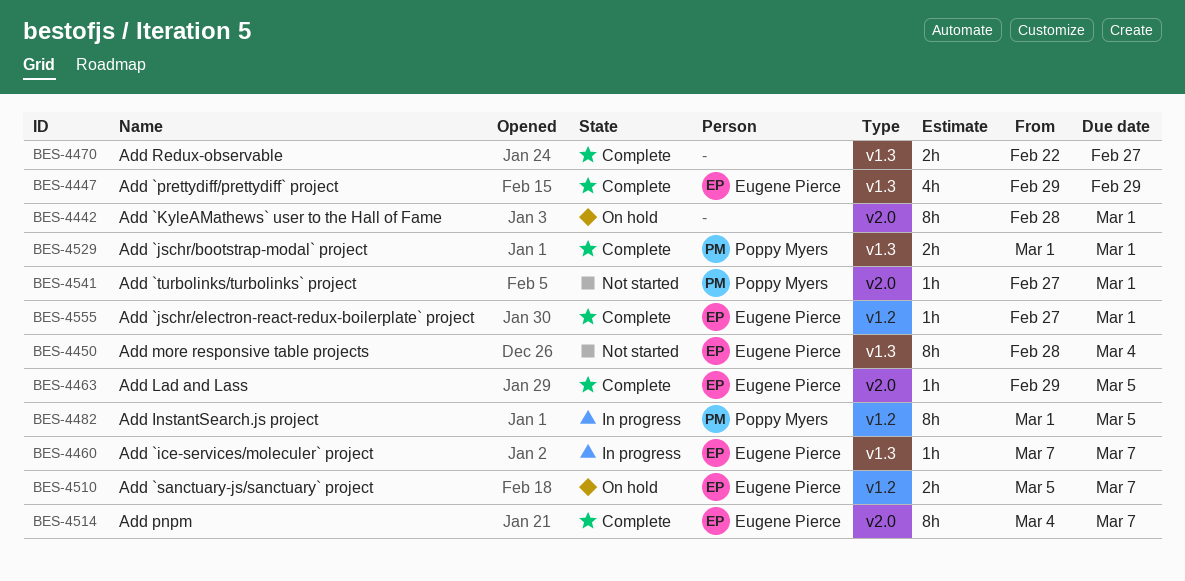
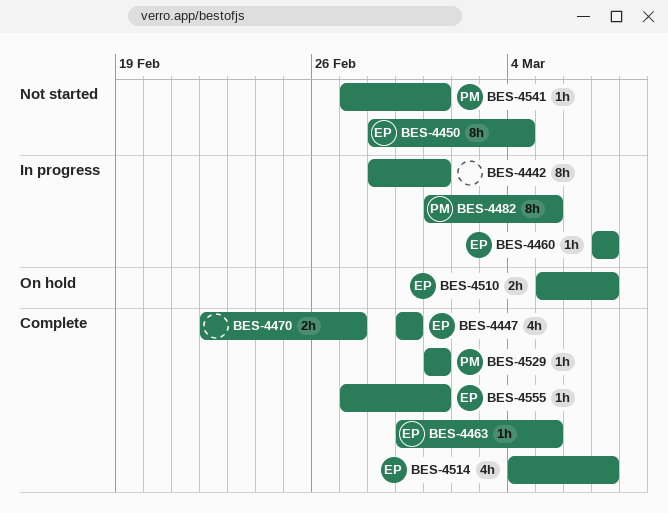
BES-4442, status: On hold -> In progress
BES-4514, estimate: 8h -> 4h
BES-4529, estimate: 2h -> 1h

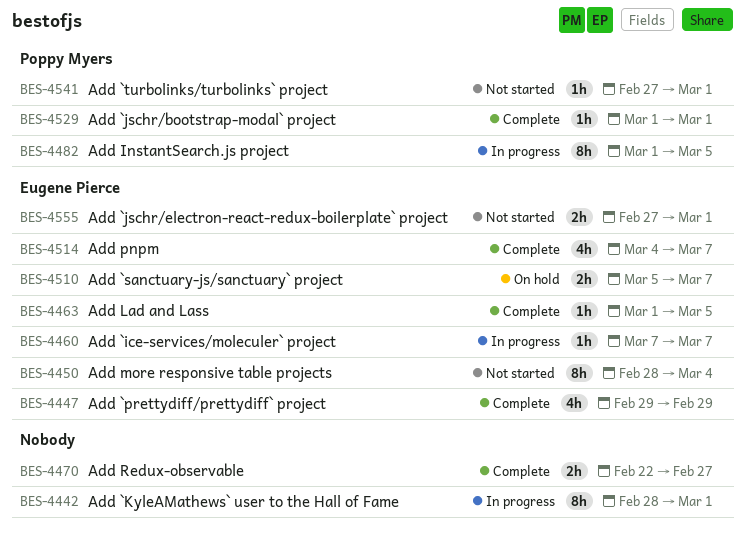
BES-4463, start: Feb 29 -> Mar 1
BES-4555, status: Complete -> Not started
BES-4555, estimate: 1h -> 2h

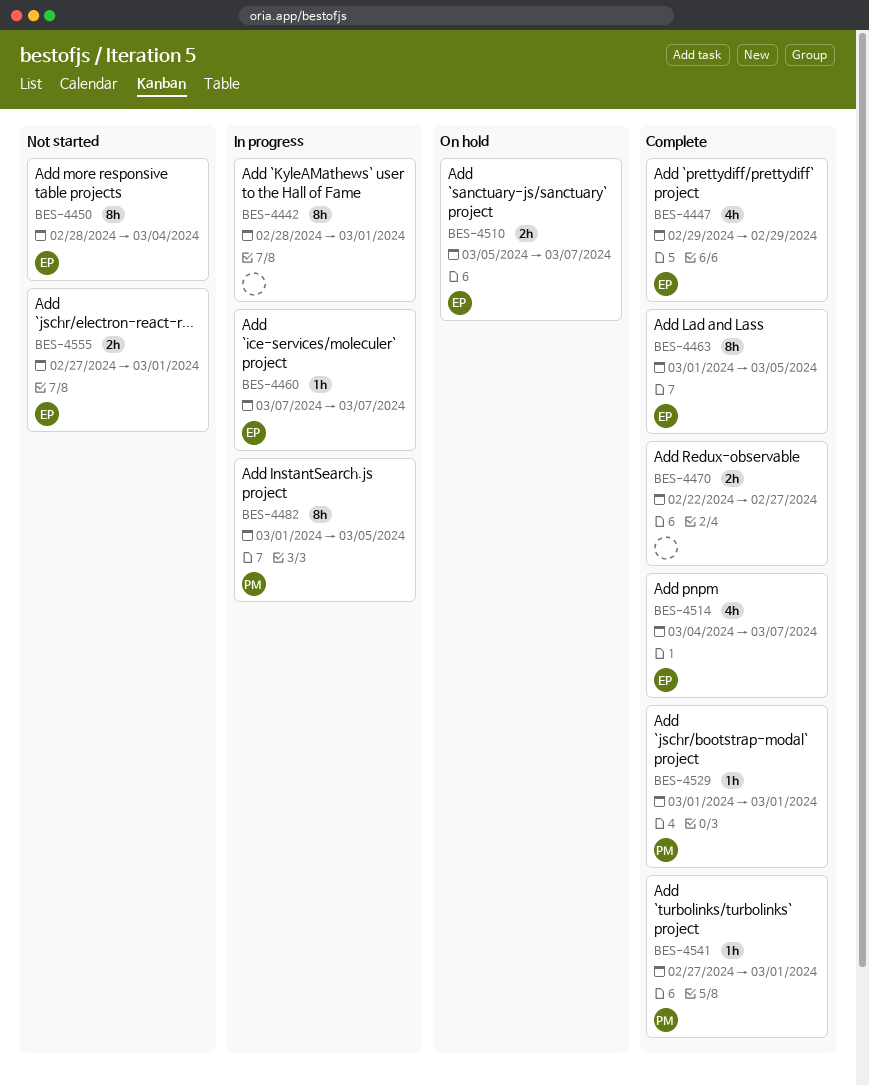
BES-4463, estimate: 1h -> 8h
BES-4541, status: Not started -> Complete

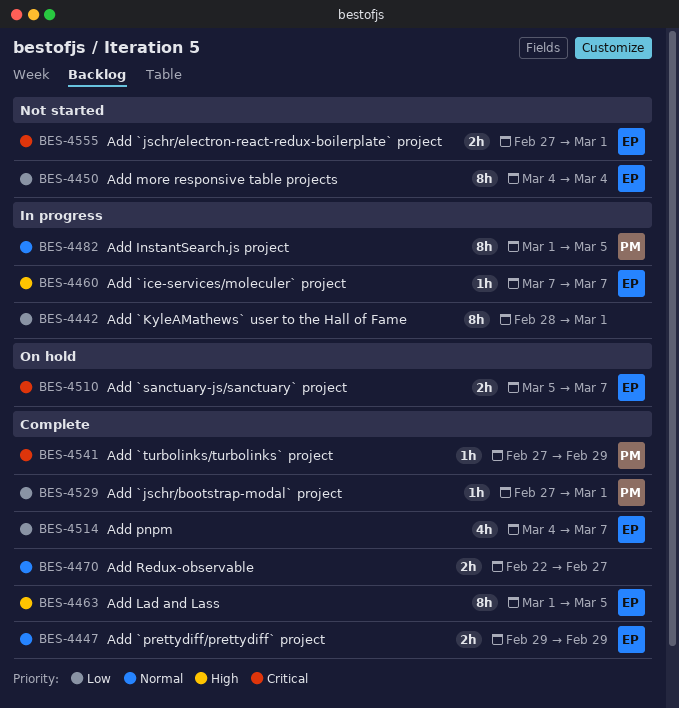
BES-4447, estimate: 4h -> 2h
BES-4450, start: Feb 28 -> Mar 4
BES-4529, start: Mar 1 -> Feb 27
BES-4541, due: Mar 1 -> Feb 29

